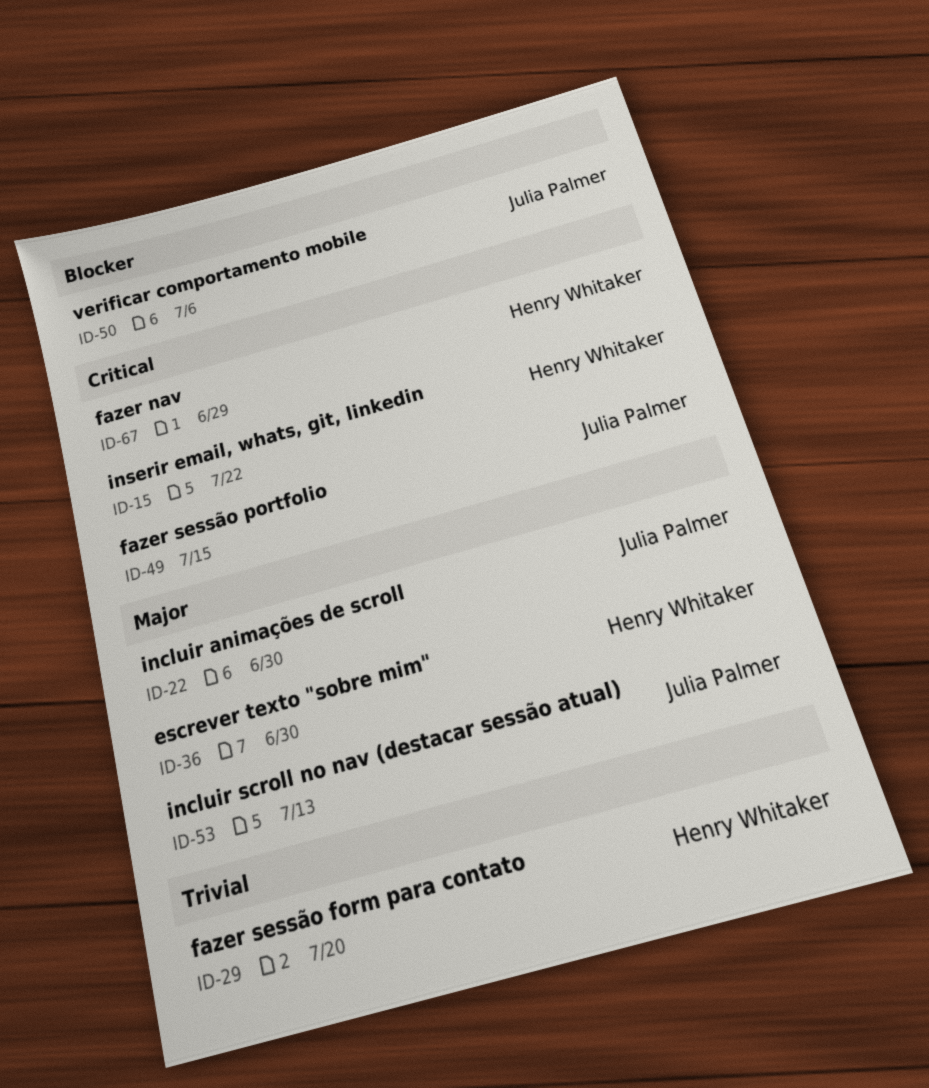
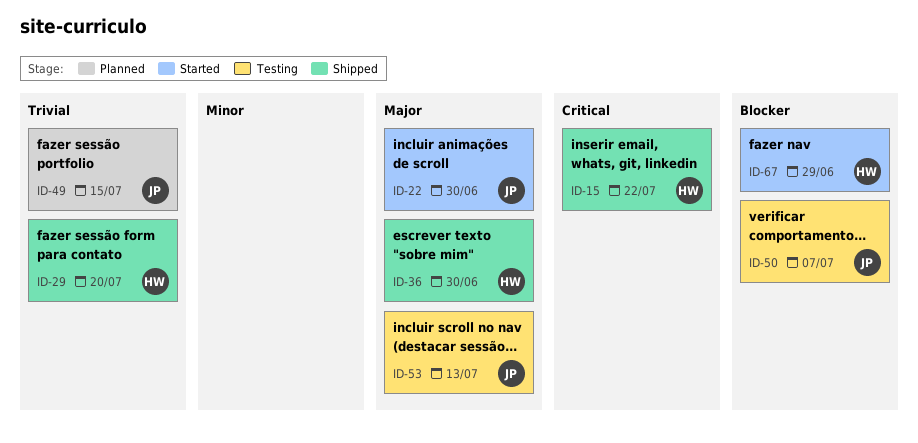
ID-49, priority: Critical -> Trivial
ID-50, due: Jul 6 -> Jul 7
ID-67, priority: Critical -> Blocker

